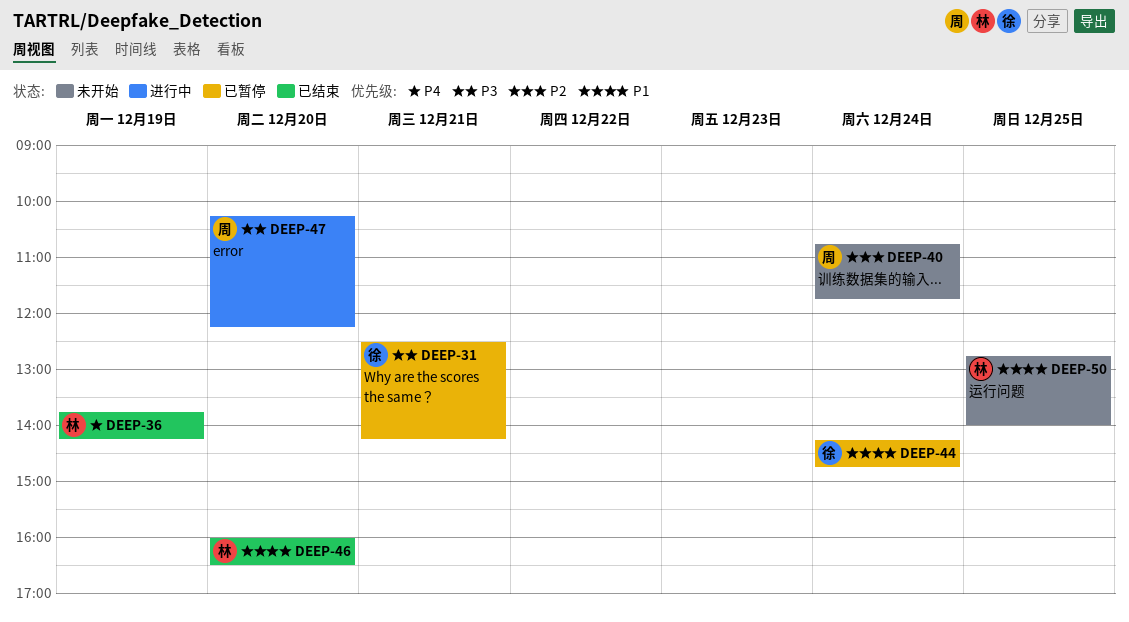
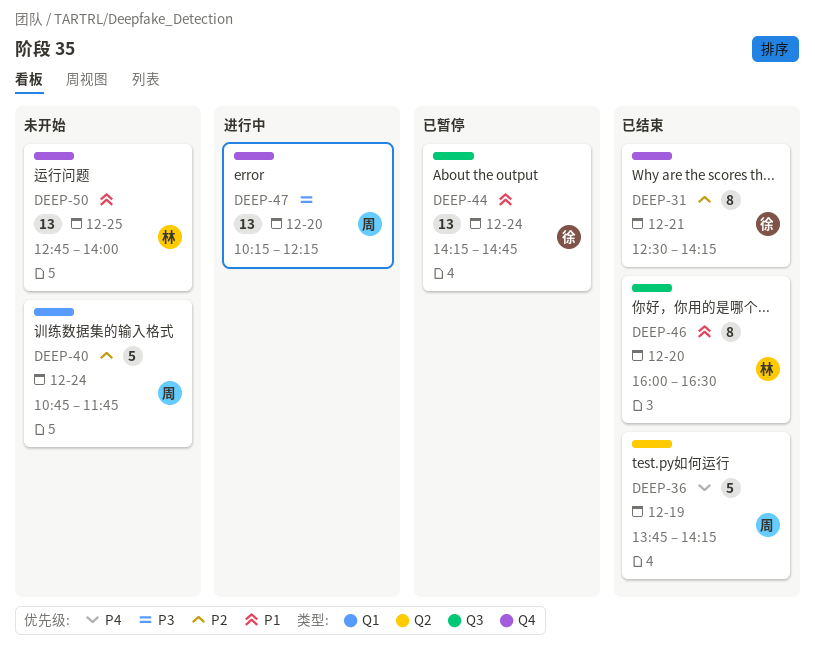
DEEP-31, status: 已暂停 -> 已结束
DEEP-31, priority: P3 -> P2
DEEP-36, owner: 林 -> 周

